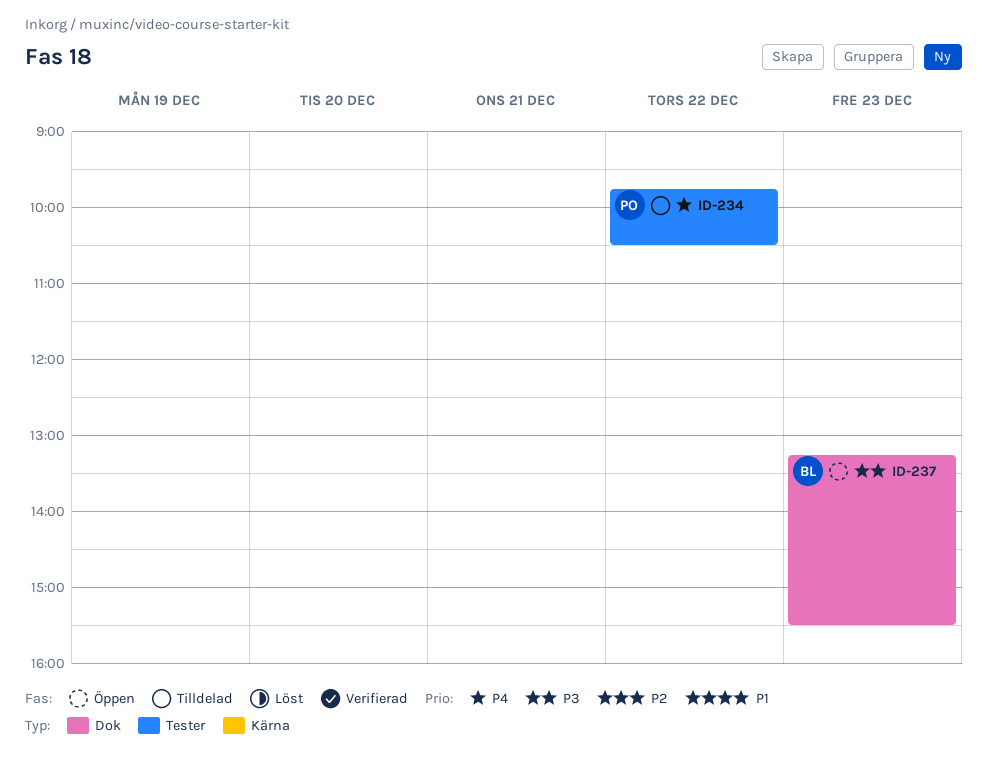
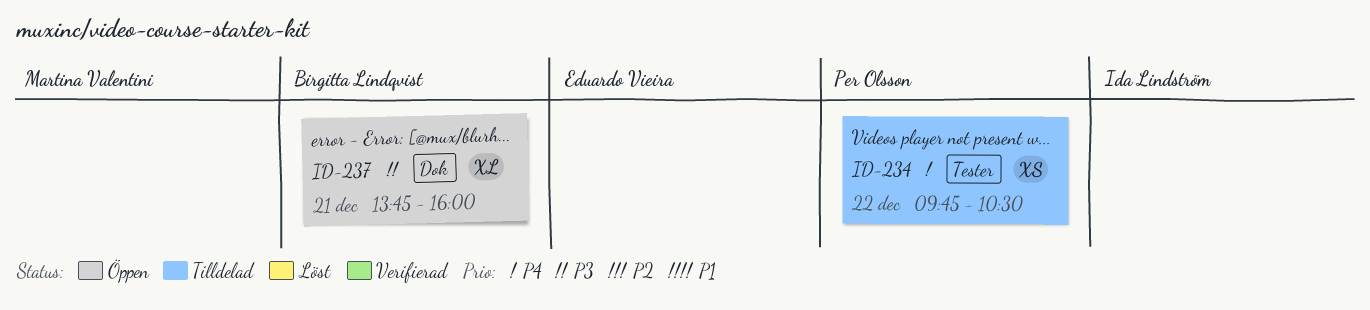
ID-237, day: Dec 23 -> Dec 21
ID-237, begins: 13:15 -> 13:45
ID-237, ends: 15:30 -> 16:00

